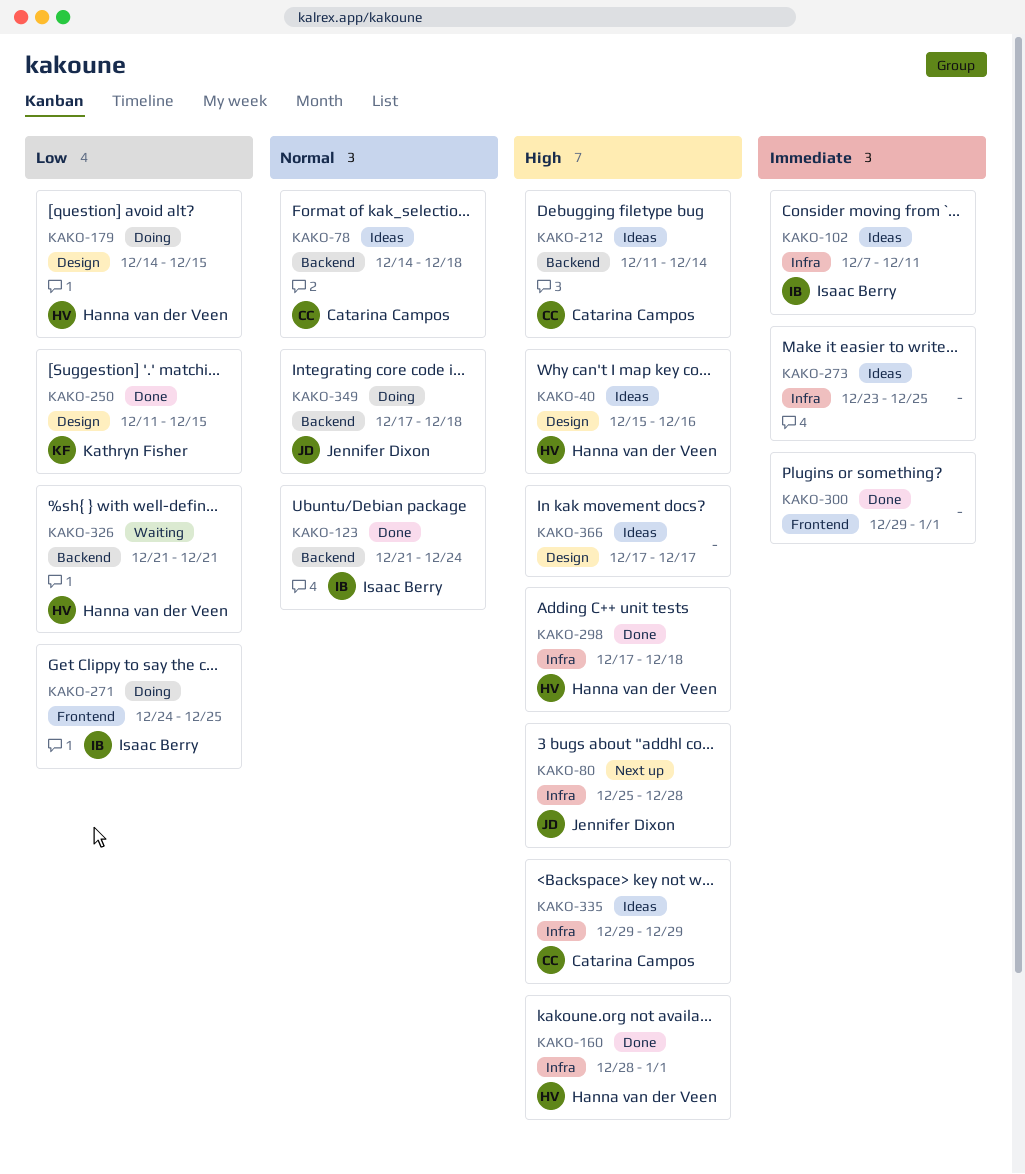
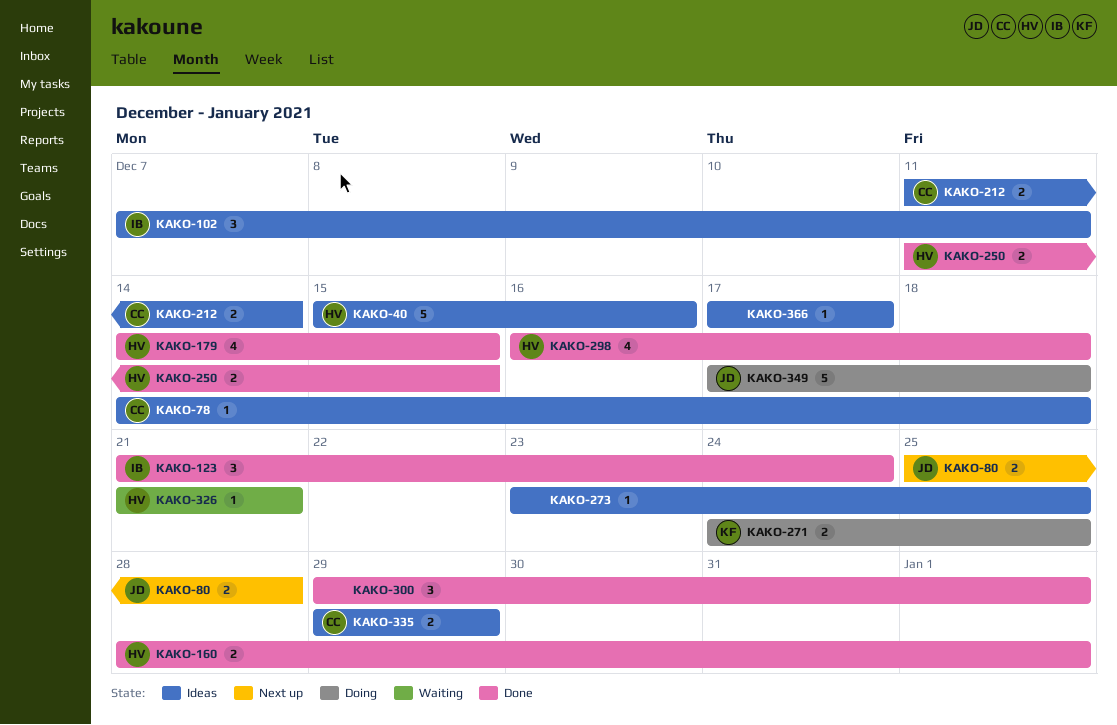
KAKO-179, status: Doing -> Done
KAKO-250, owner: Kathryn Fisher -> Hanna van der Veen
KAKO-271, owner: Isaac Berry -> Kathryn Fisher
KAKO-298, start: Dec 17 -> Dec 16

